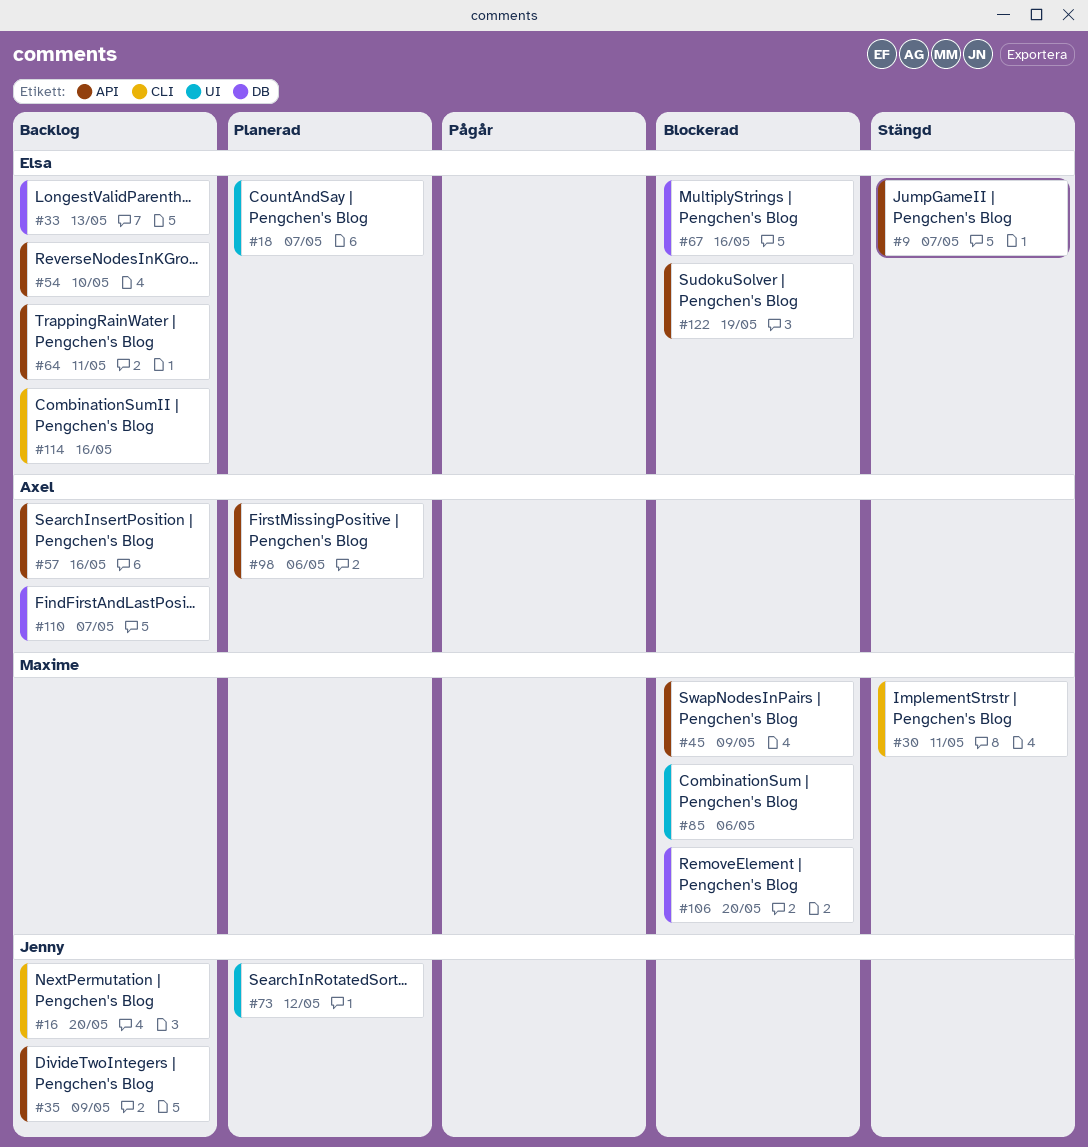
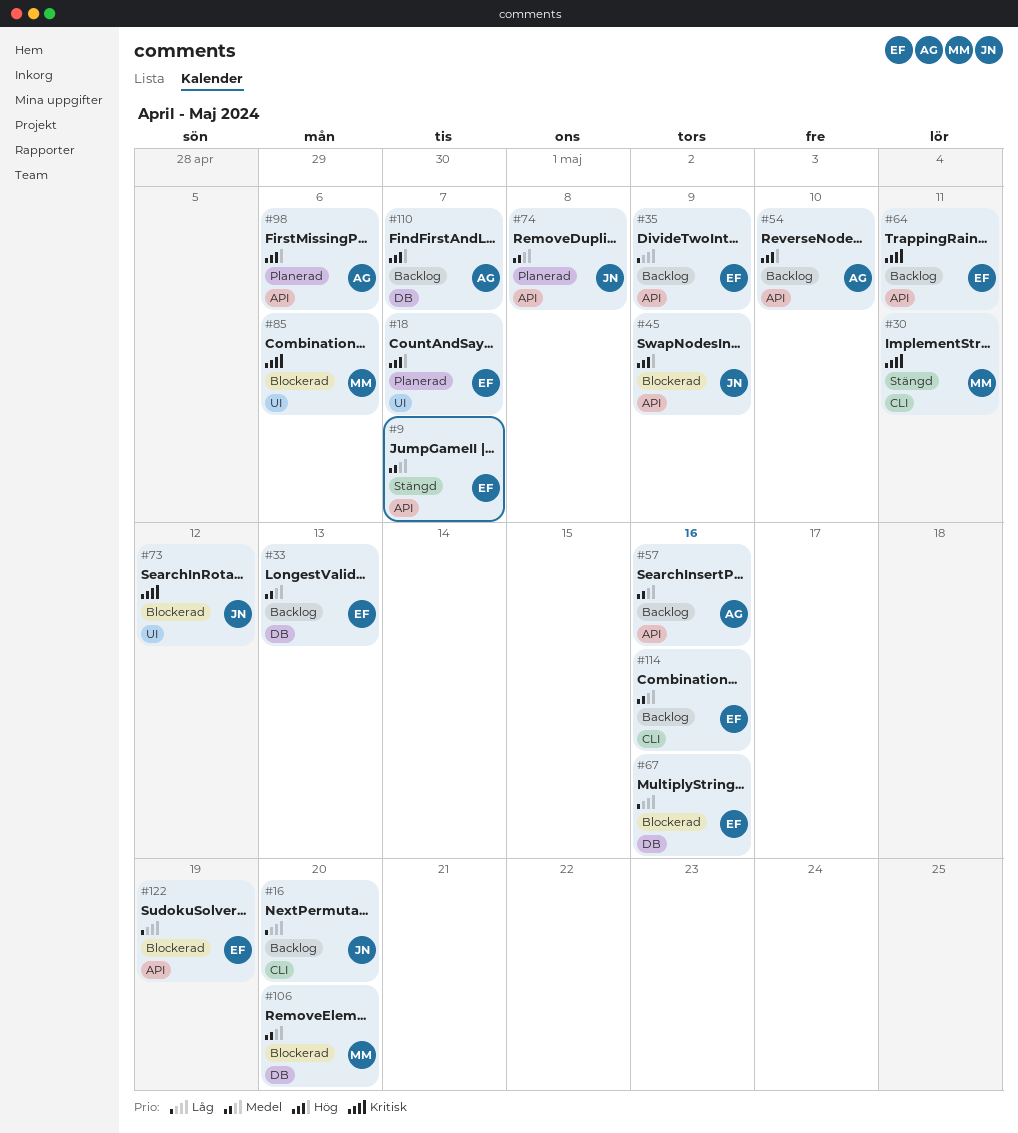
#35, owner: Jenny -> Elsa
#45, owner: Maxime -> Jenny
#54, owner: Elsa -> Axel
#73, status: Planerad -> Blockerad
#74: none -> present

